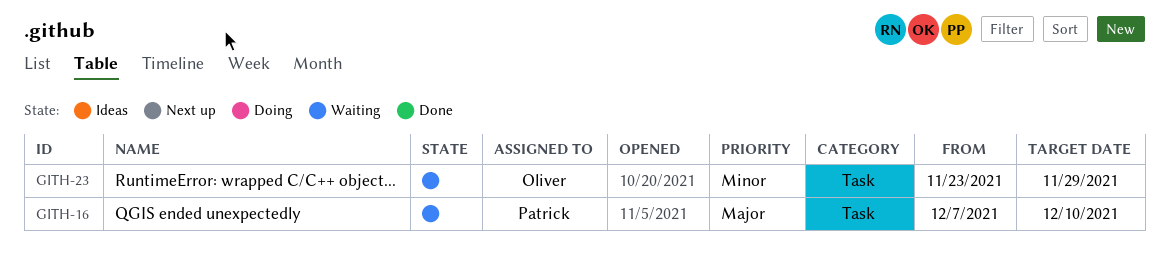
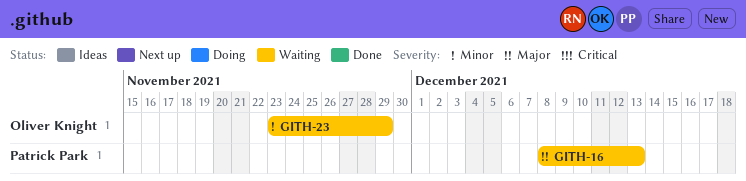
GITH-16, start: Dec 7 -> Dec 8
GITH-16, due: Dec 10 -> Dec 13

